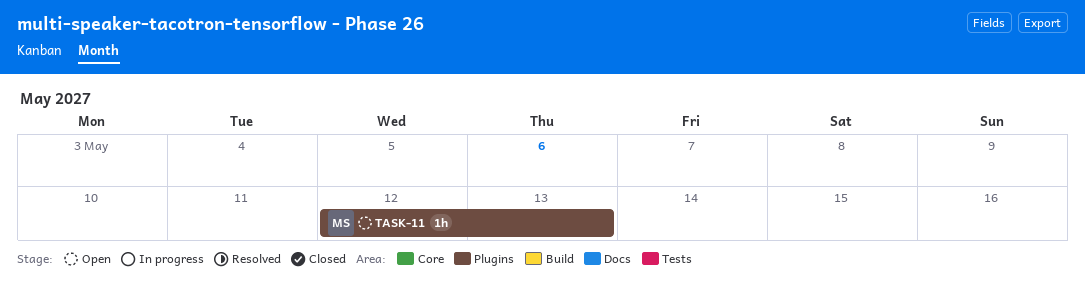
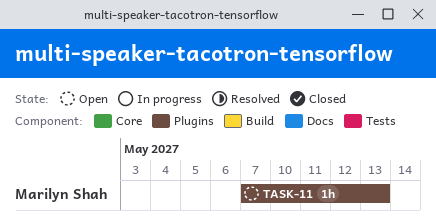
TASK-11, start: May 12 -> May 7

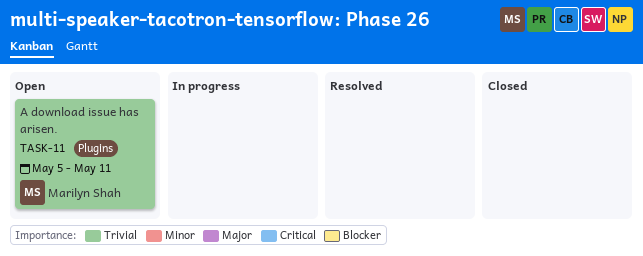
TASK-11, start: May 7 -> May 5
TASK-11, due: May 13 -> May 11

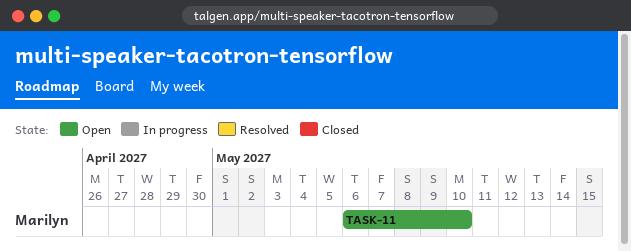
TASK-11, start: May 5 -> May 6
TASK-11, due: May 11 -> May 10

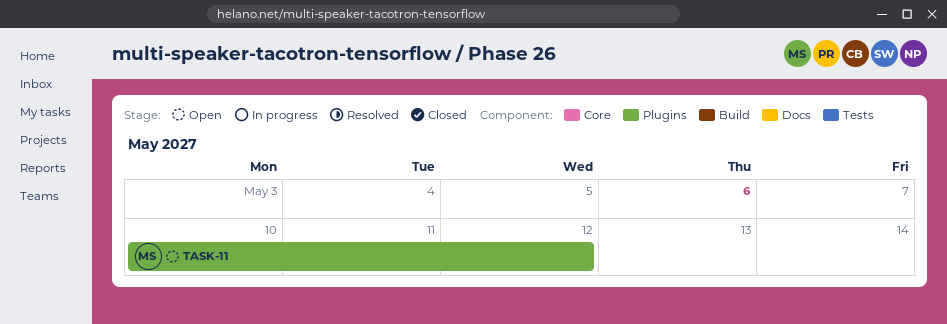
TASK-11, start: May 6 -> May 10
TASK-11, due: May 10 -> May 12

